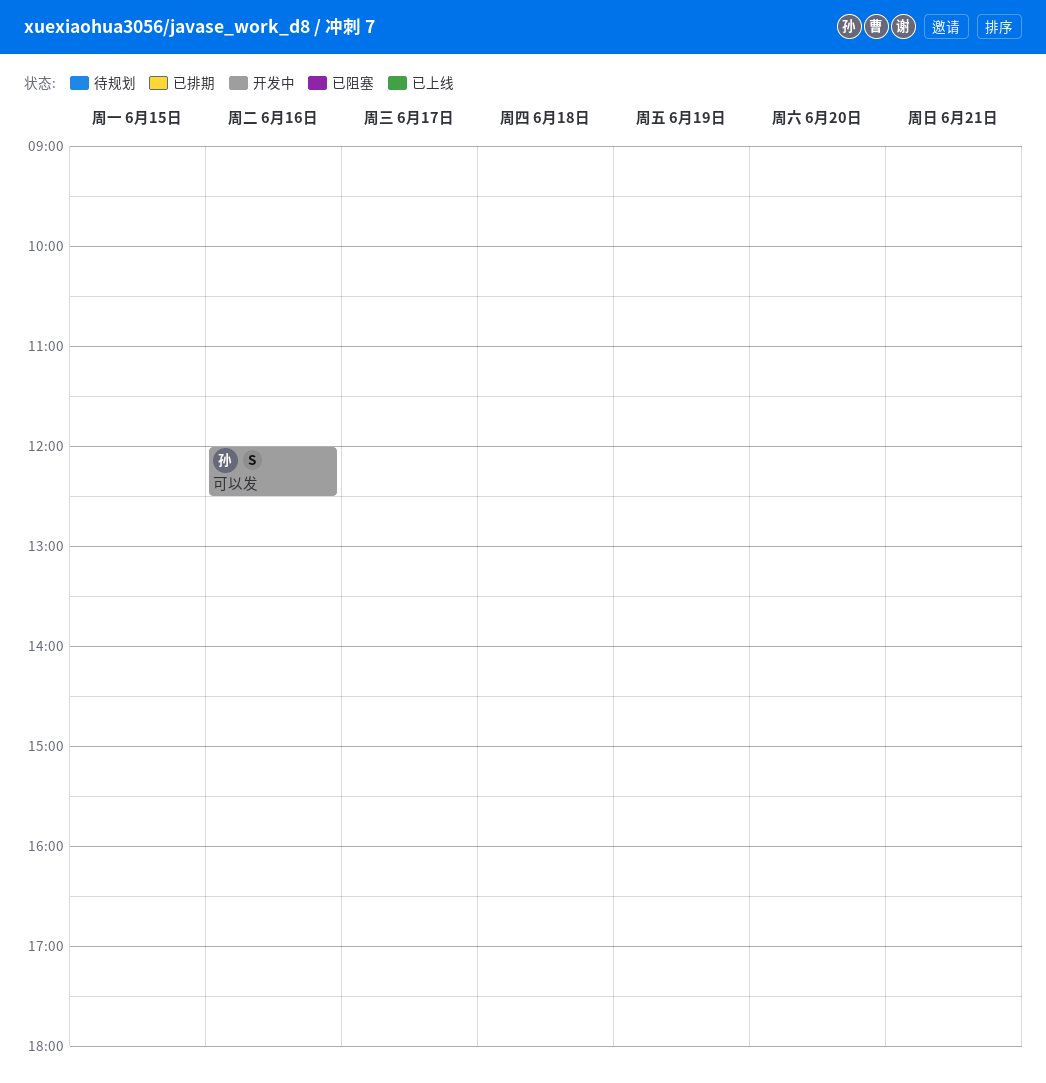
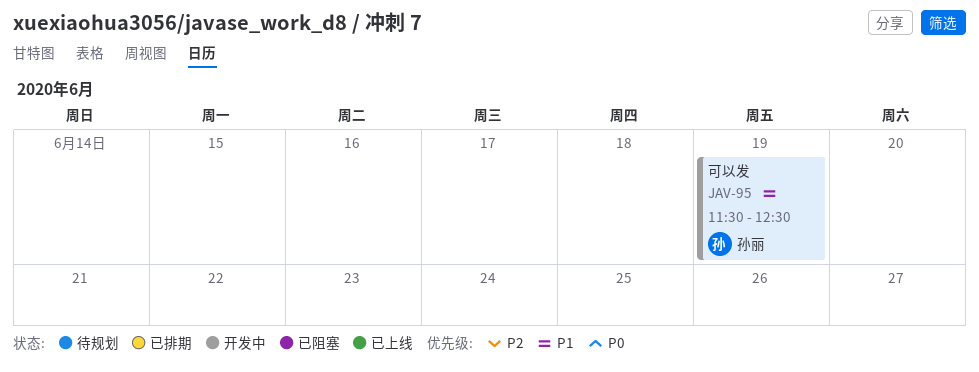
可以发, day: Jun 16 -> Jun 19
可以发, begins: 12:00 -> 11:30

